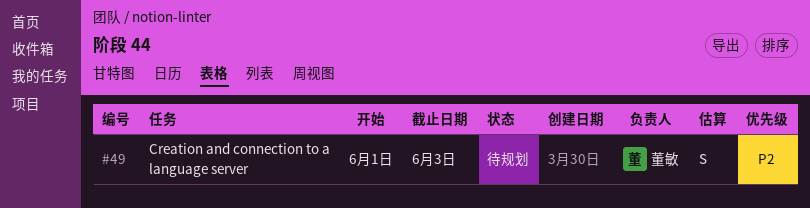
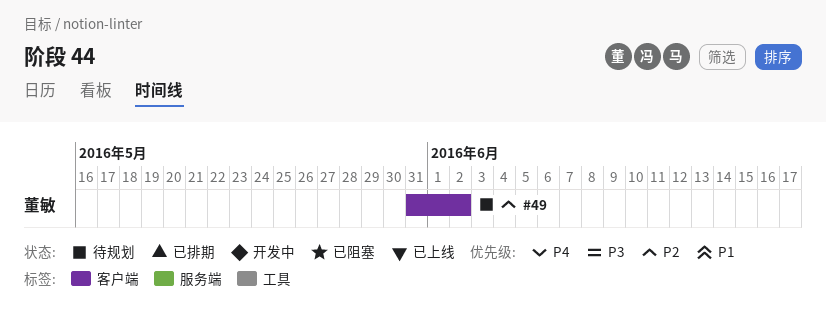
#49, start: Jun 1 -> May 31
#49, due: Jun 3 -> Jun 2

